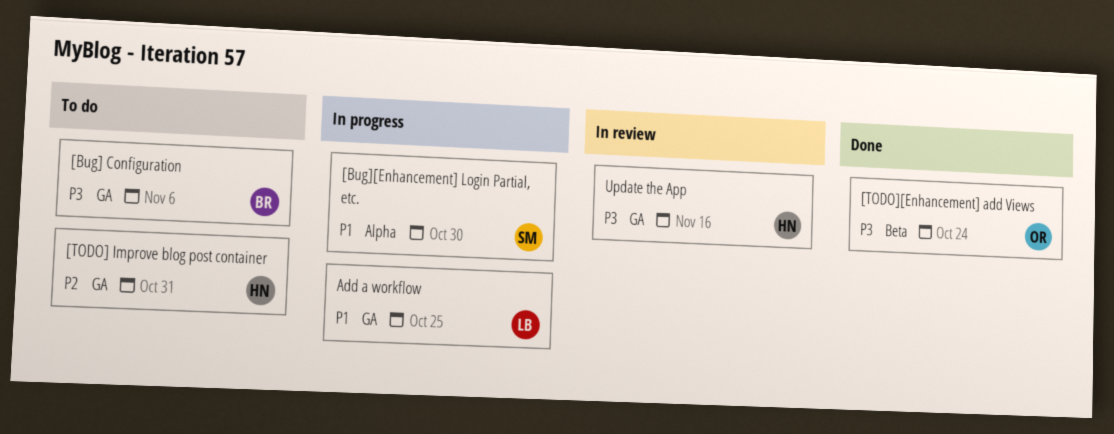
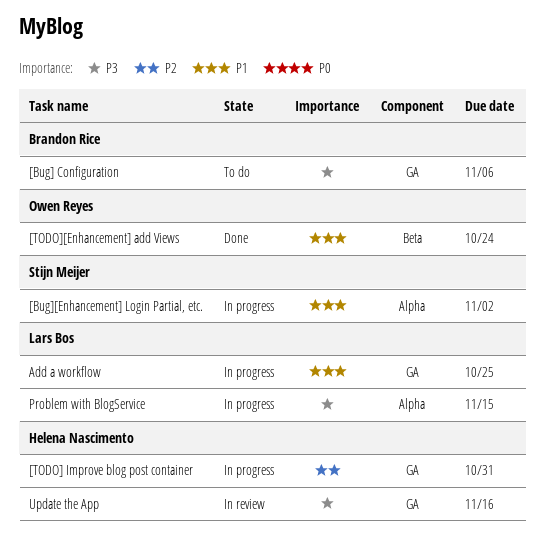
[Bug][Enhancement] Login Partial, etc., due: Oct 30 -> Nov 2
[TODO] Improve blog post container, status: To do -> In progress
[TODO][Enhancement] add Views, priority: P3 -> P1
Problem with BlogService: none -> present

